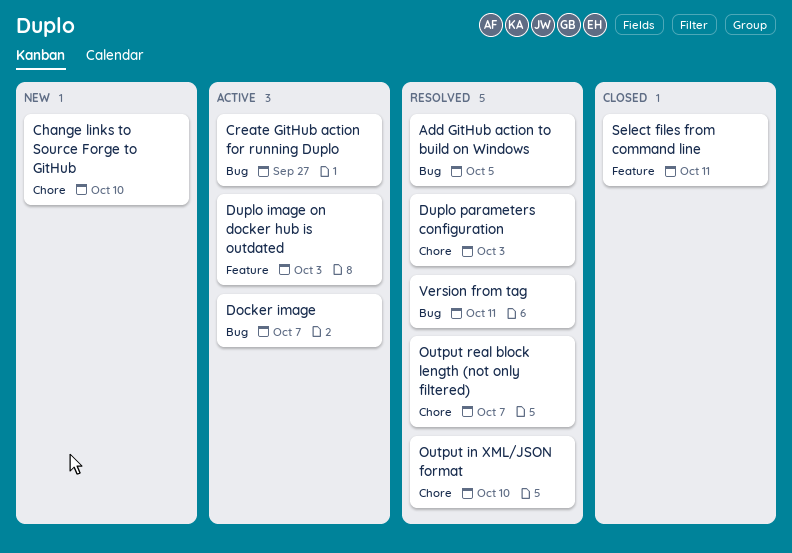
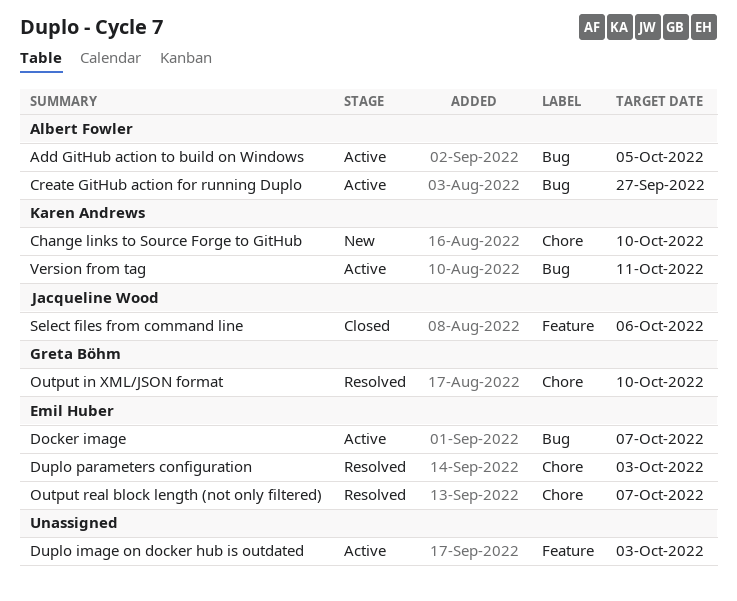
Add GitHub action to build on Windows, status: Resolved -> Active
Select files from command line, due: Oct 11 -> Oct 6
Version from tag, status: Resolved -> Active

